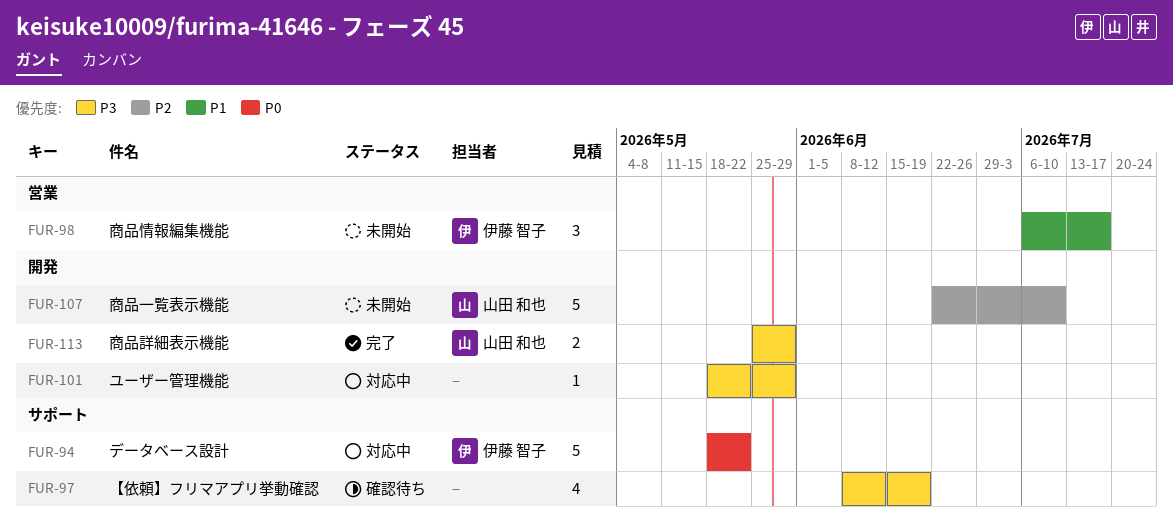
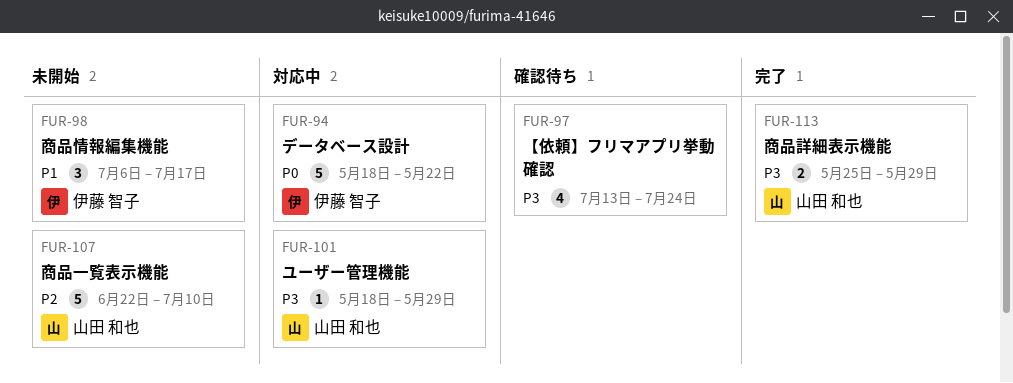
FUR-97, start: Jun 8 -> Jul 13
FUR-97, due: Jun 19 -> Jul 24
FUR-101, owner: none -> 山田 和也

